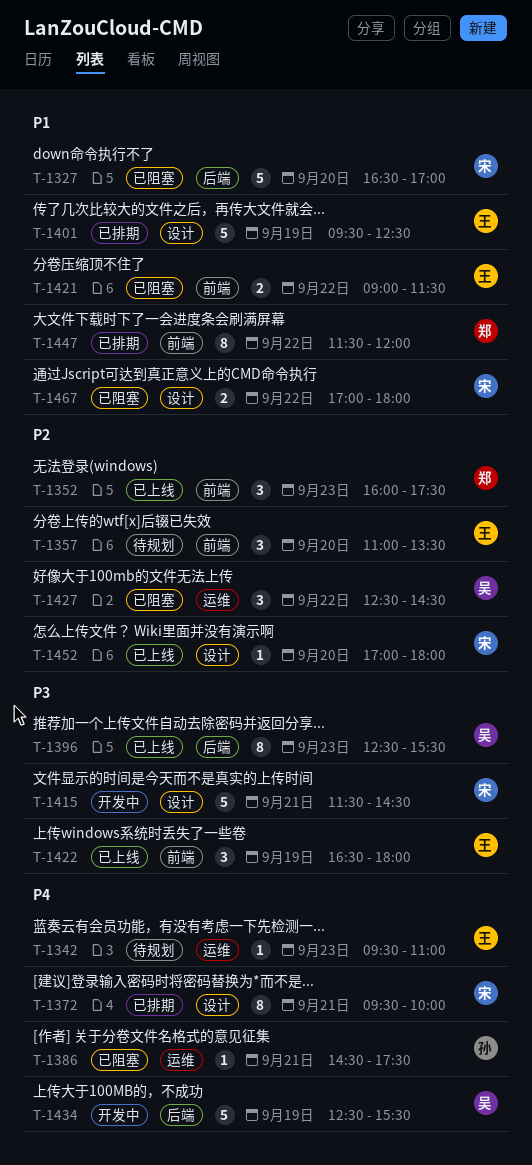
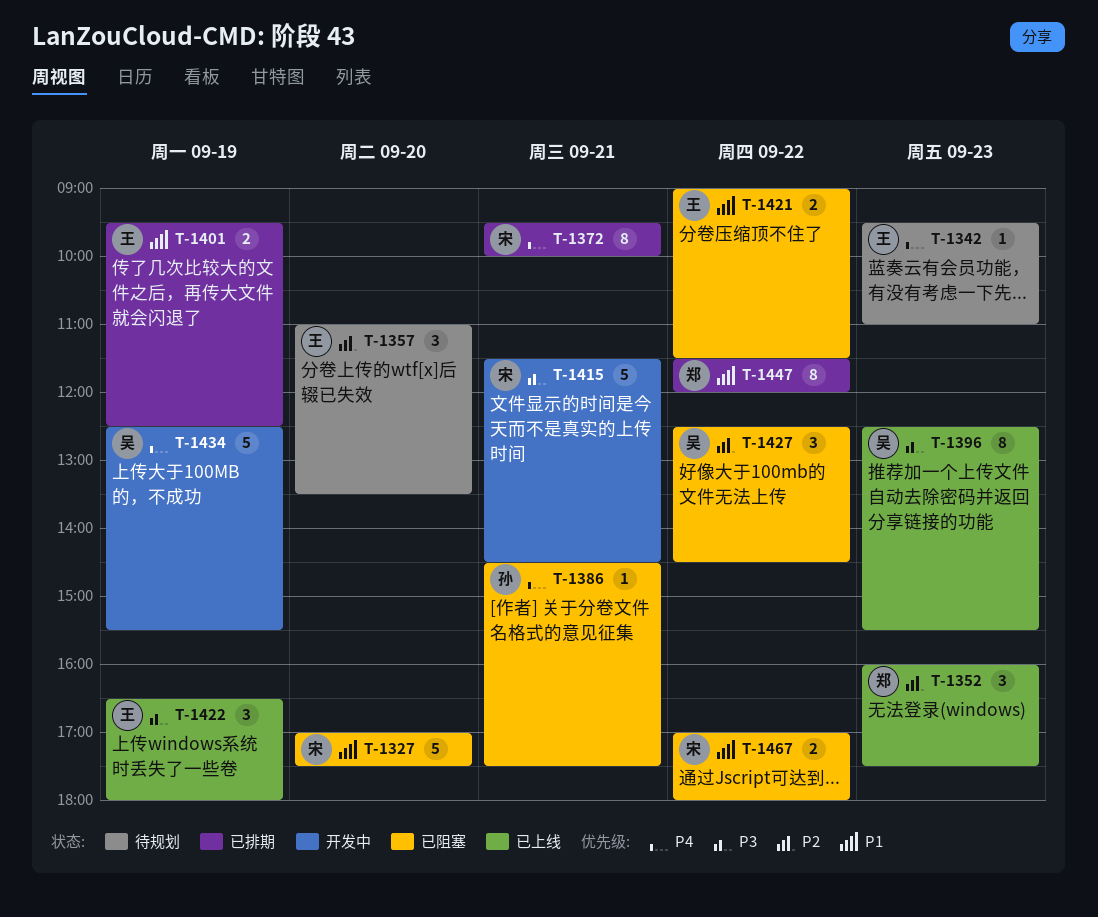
T-1327, begins: 16:30 -> 17:00
T-1327, ends: 17:00 -> 17:30
T-1401, estimate: 5 -> 2
T-1452: present -> none

